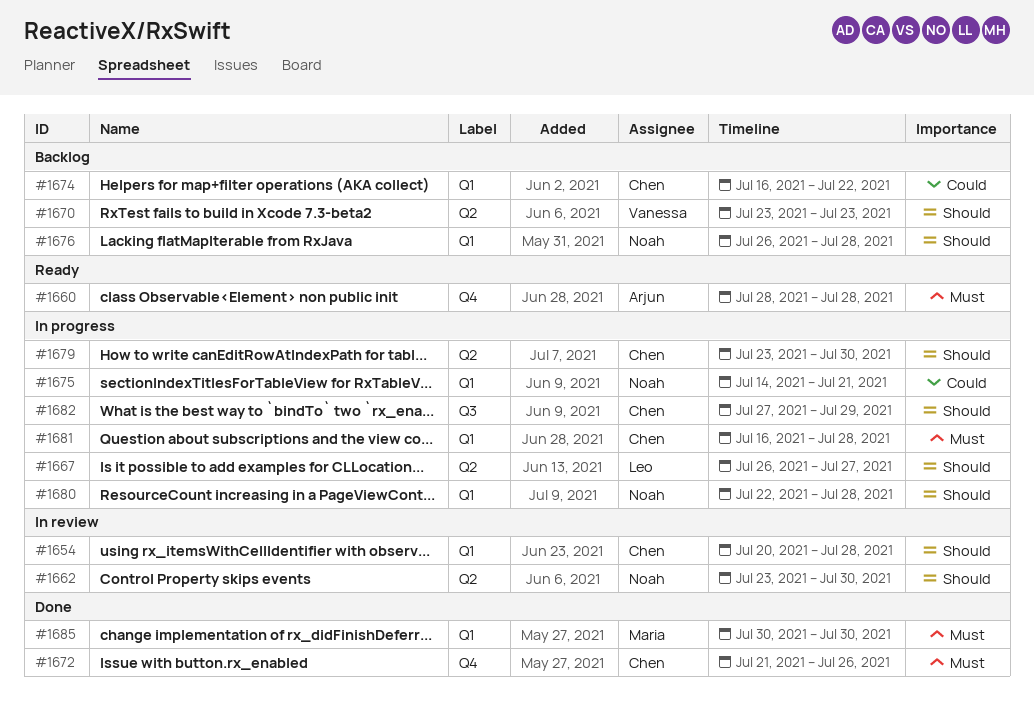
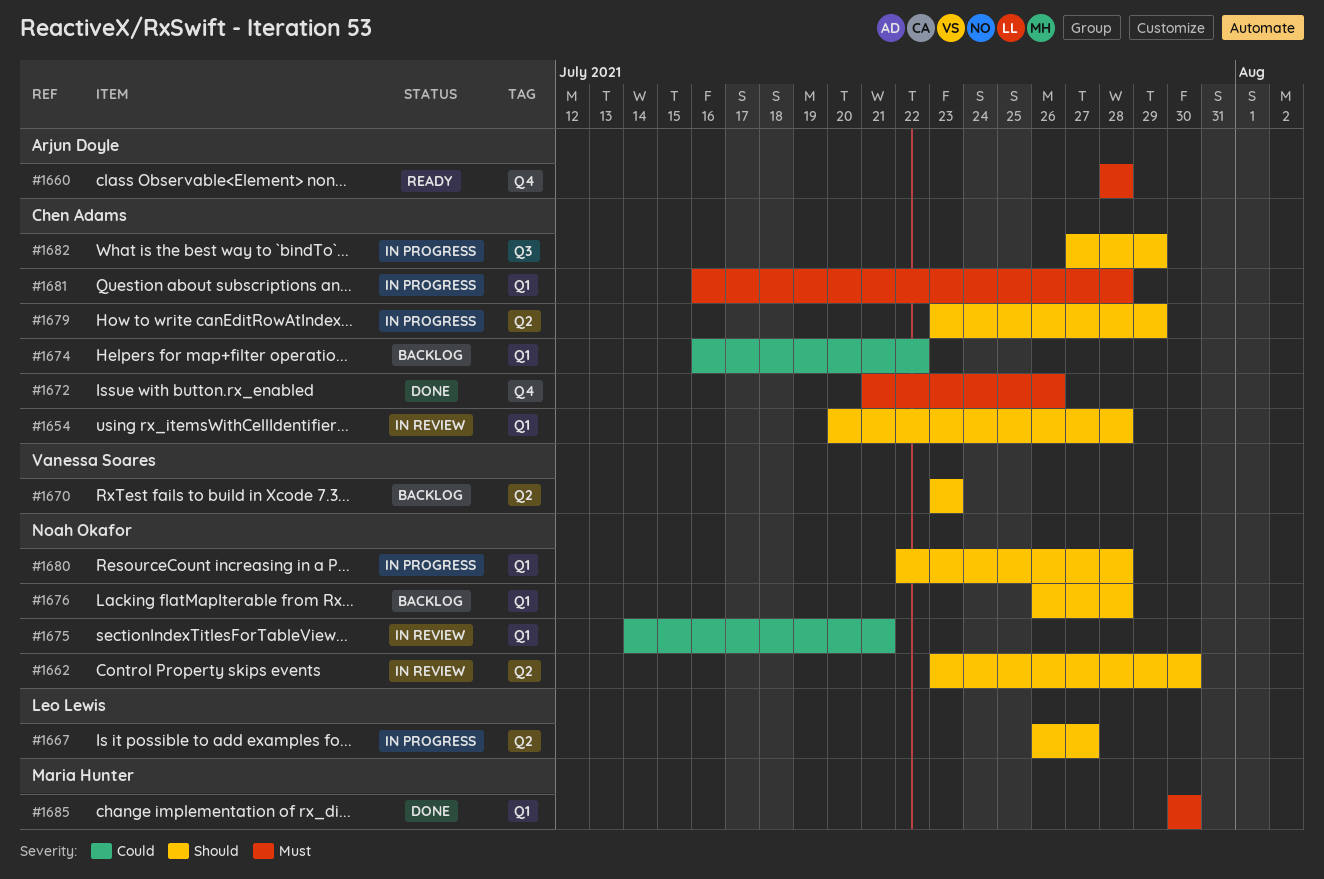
#1675, status: In progress -> In review
#1679, due: Jul 30 -> Jul 29

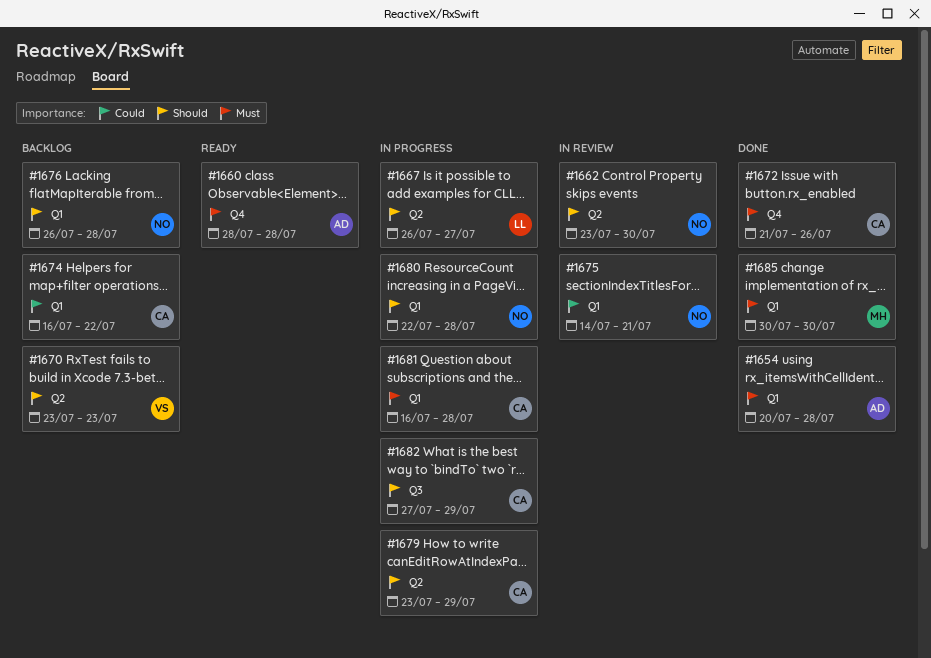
#1654, status: In review -> Done
#1654, owner: Chen Adams -> Arjun Doyle
#1654, priority: Should -> Must

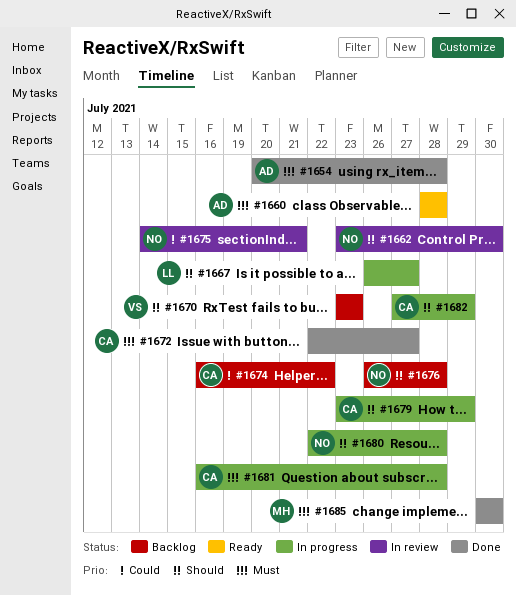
#1672, start: Jul 21 -> Jul 22
#1672, due: Jul 26 -> Jul 27

